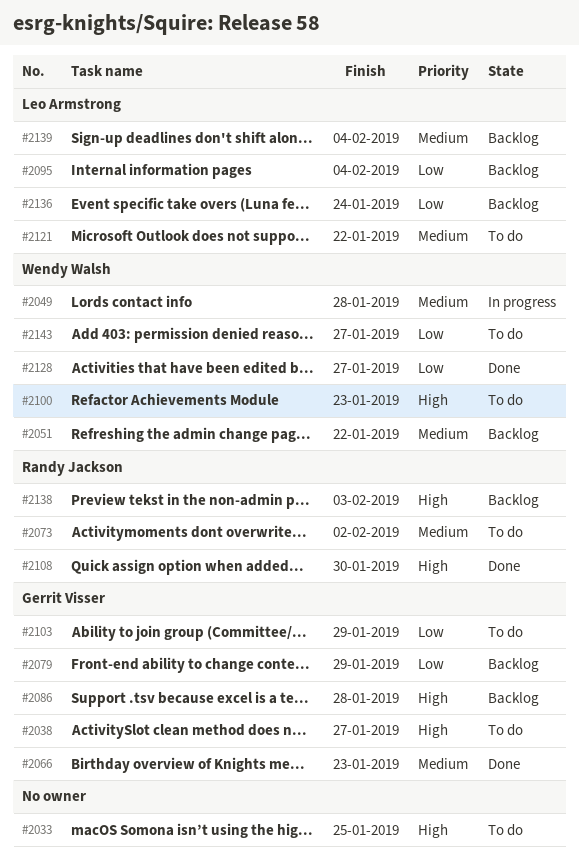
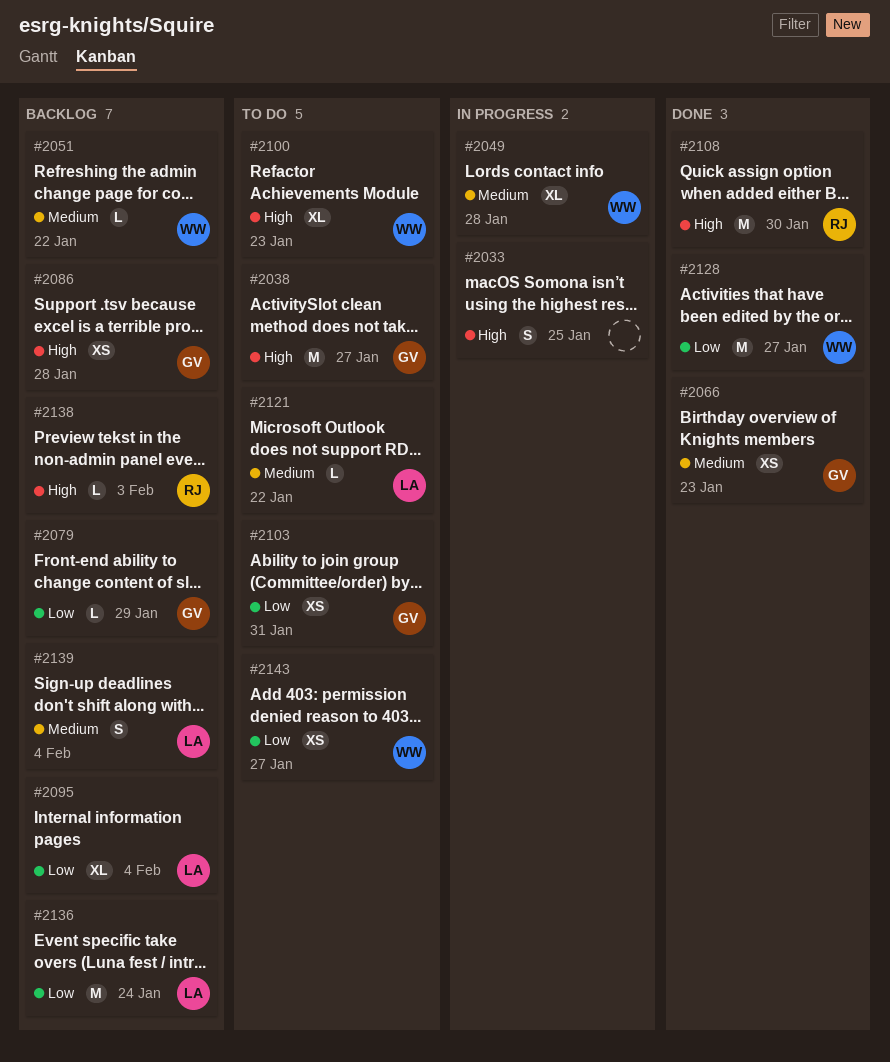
#2033, status: To do -> In progress
#2073: present -> none
#2103, due: Jan 29 -> Jan 31

